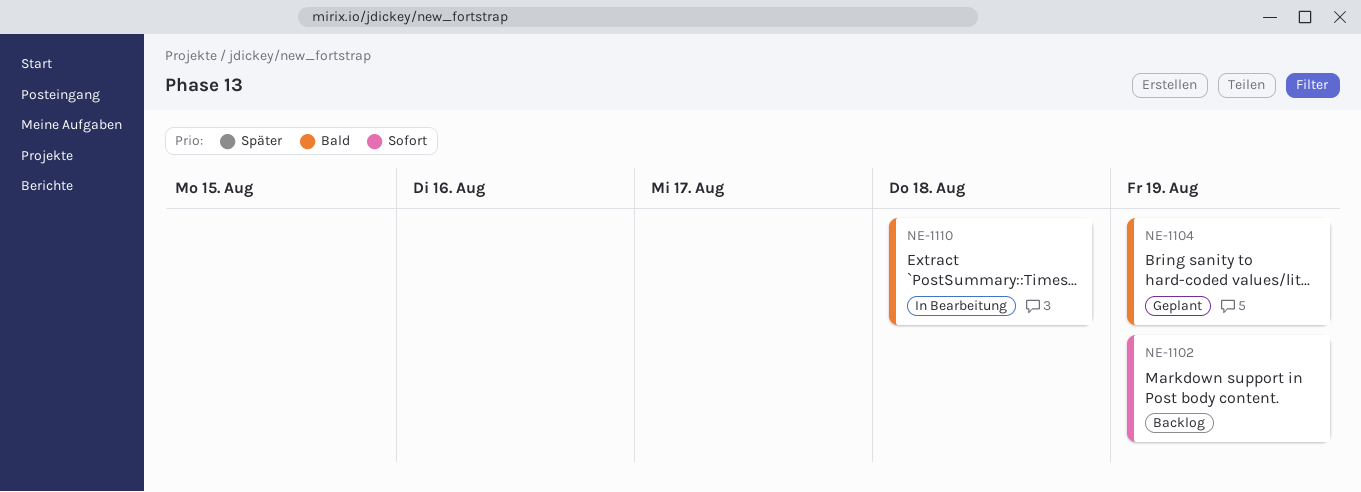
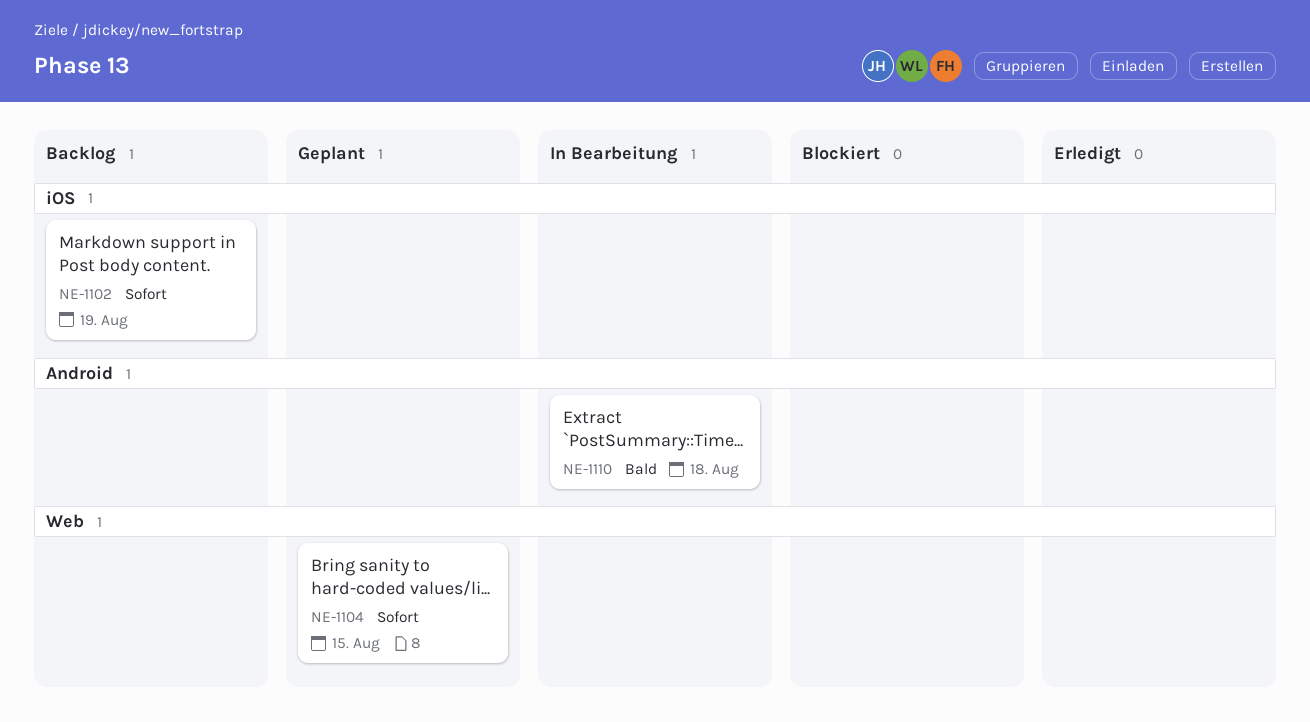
NE-1104, priority: Bald -> Sofort
NE-1104, due: Aug 19 -> Aug 15

